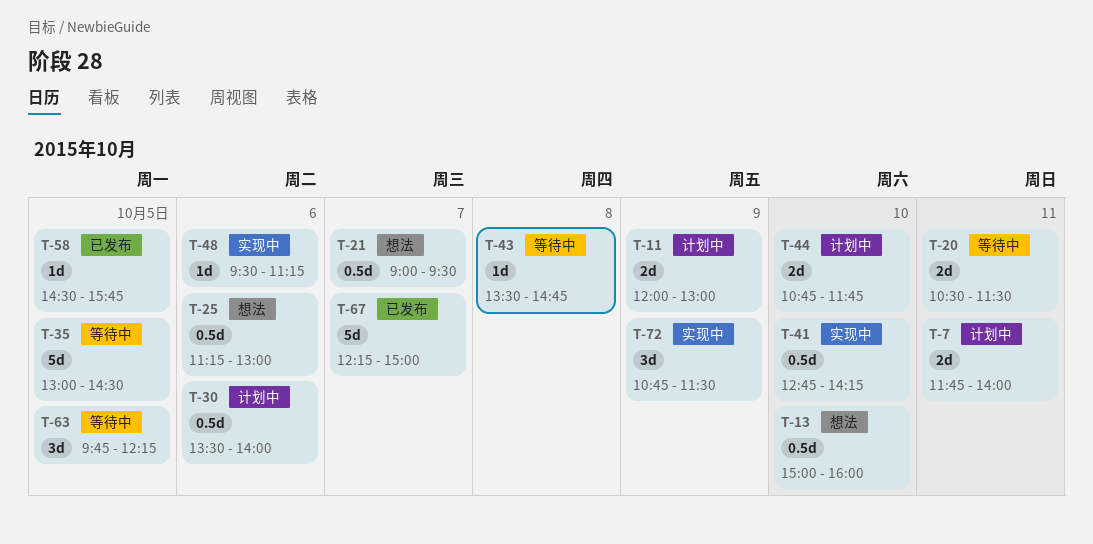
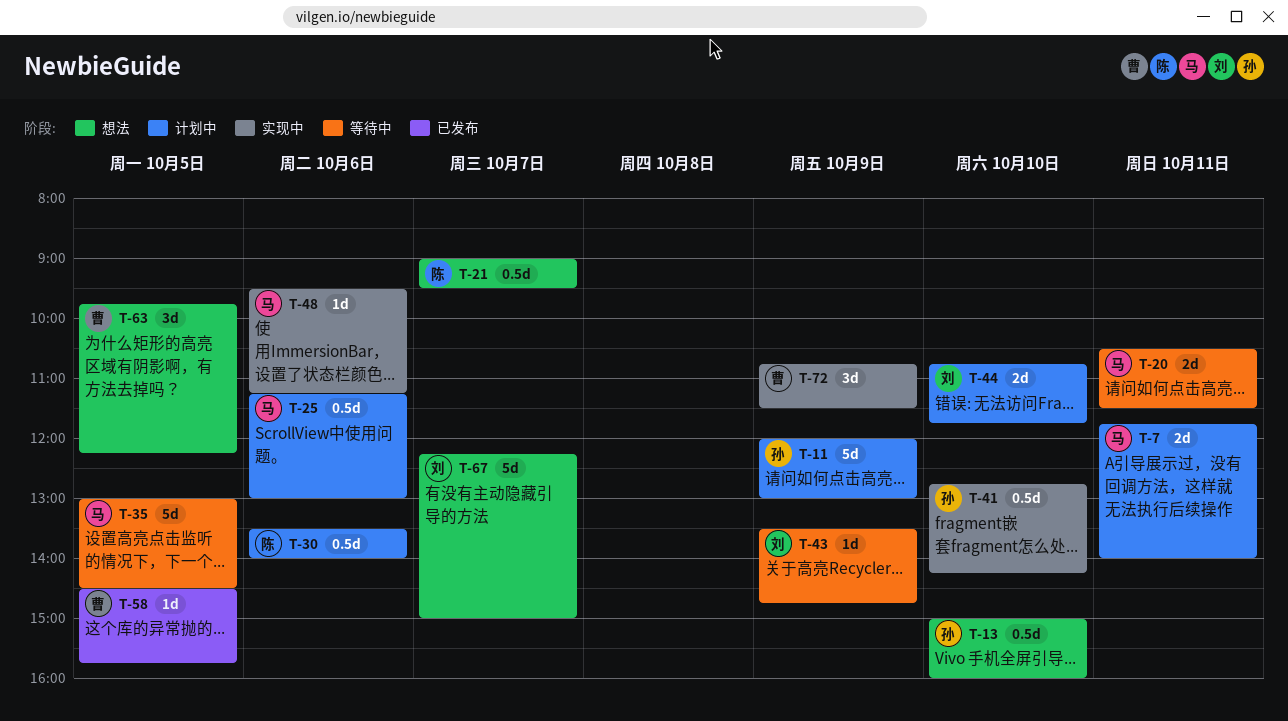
T-11, estimate: 2d -> 5d
T-25, status: 想法 -> 计划中
T-43, day: Oct 8 -> Oct 9
T-63, status: 等待中 -> 想法
T-67, status: 已发布 -> 想法

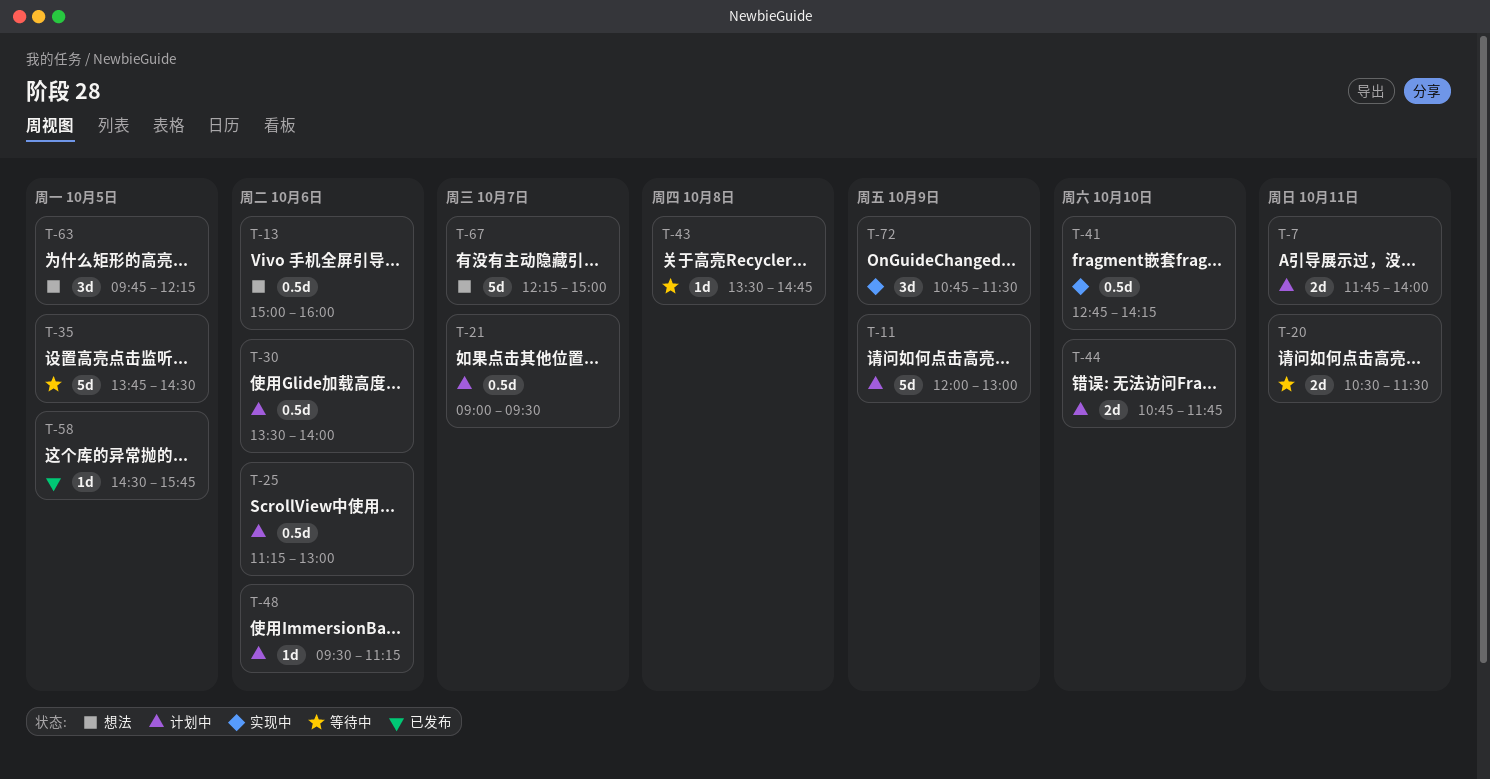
T-13, day: Oct 10 -> Oct 6
T-21, status: 想法 -> 计划中
T-35, begins: 13:00 -> 13:45
T-43, day: Oct 9 -> Oct 8
T-48, status: 实现中 -> 计划中

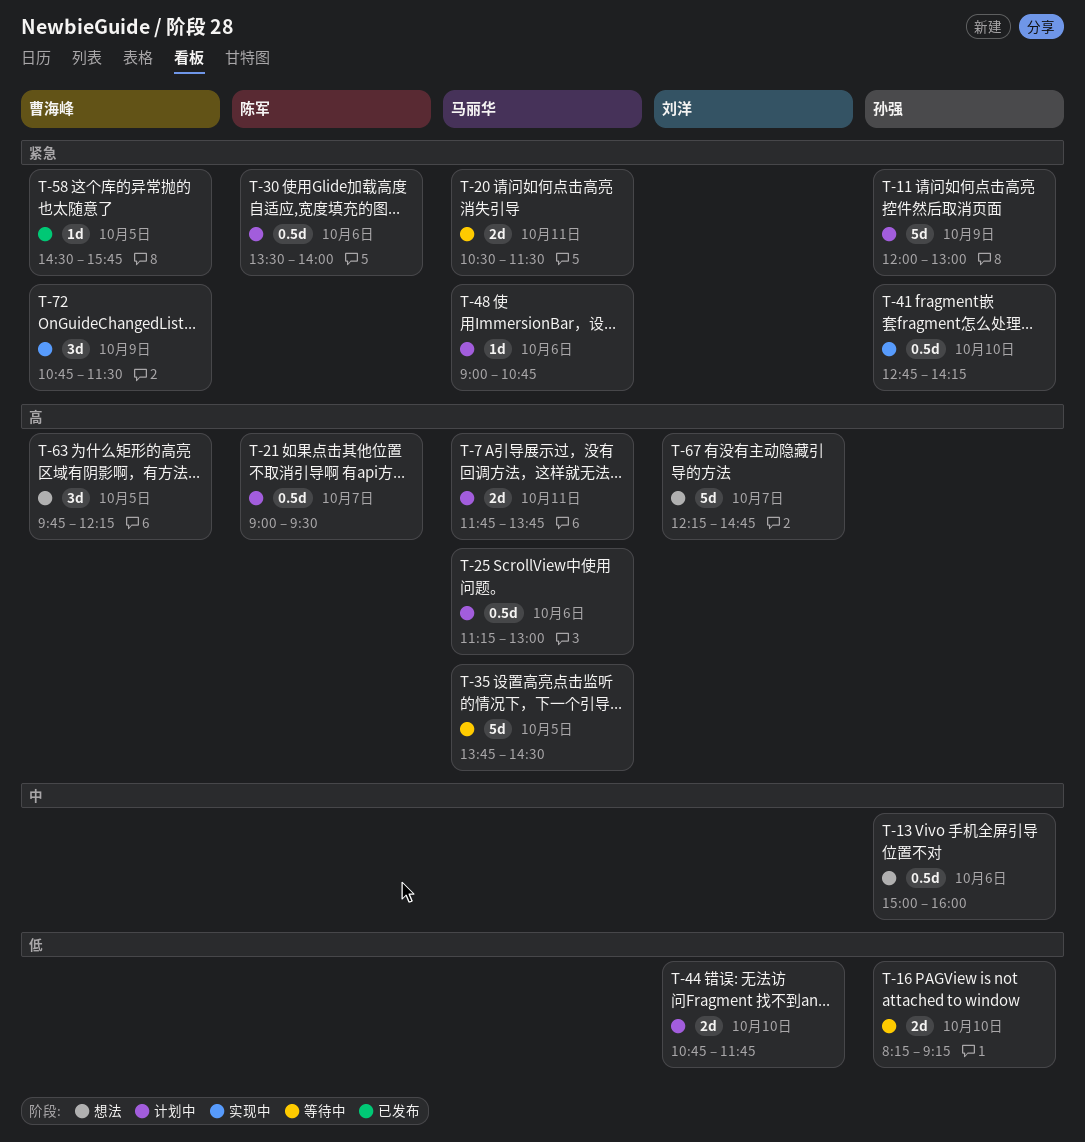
T-7, ends: 14:00 -> 13:45
T-16: none -> present
T-43: present -> none
T-48, begins: 09:30 -> 09:00
T-48, ends: 11:15 -> 10:45
T-67, ends: 15:00 -> 14:45

